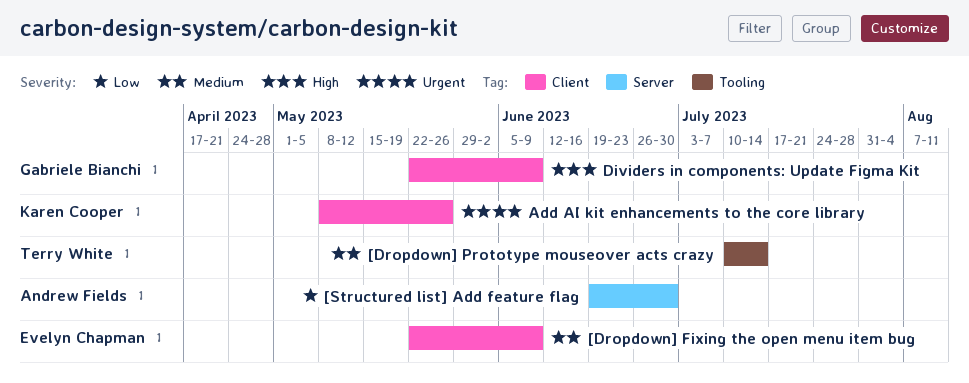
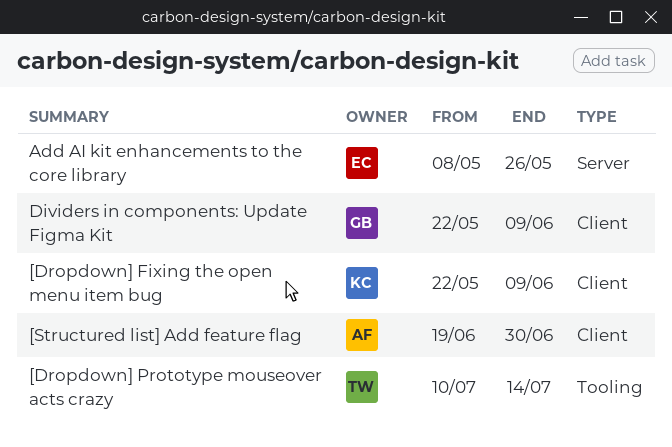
[Dropdown] Fixing the open menu item bug, owner: Evelyn Chapman -> Karen Cooper
[Structured list] Add feature flag, label: Server -> Client
Add AI kit enhancements to the core library, owner: Karen Cooper -> Evelyn Chapman
Add AI kit enhancements to the core library, label: Client -> Server

